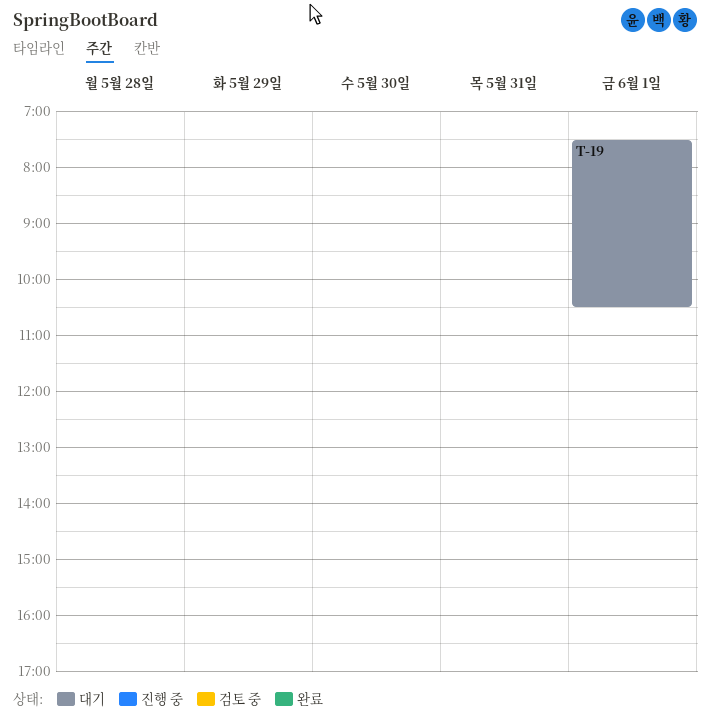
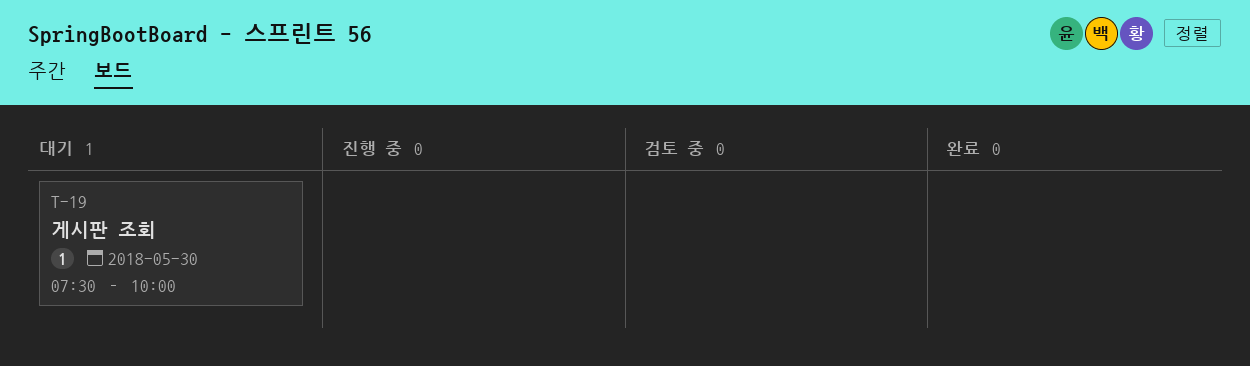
T-19, day: Jun 1 -> May 30
T-19, ends: 10:30 -> 10:00

